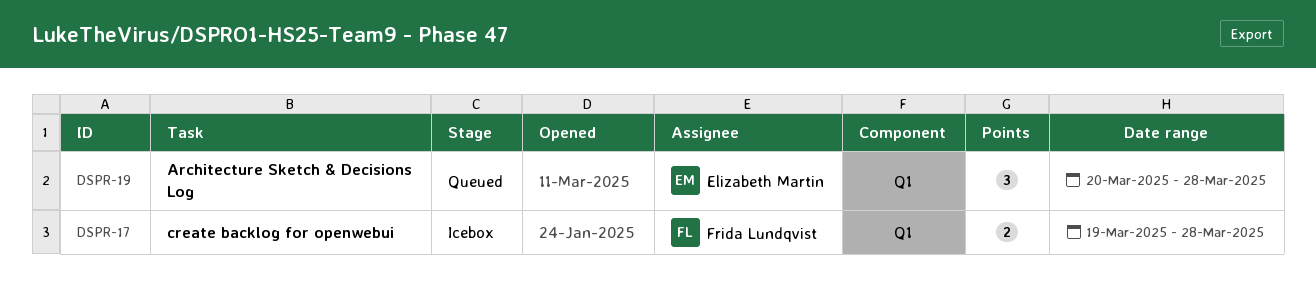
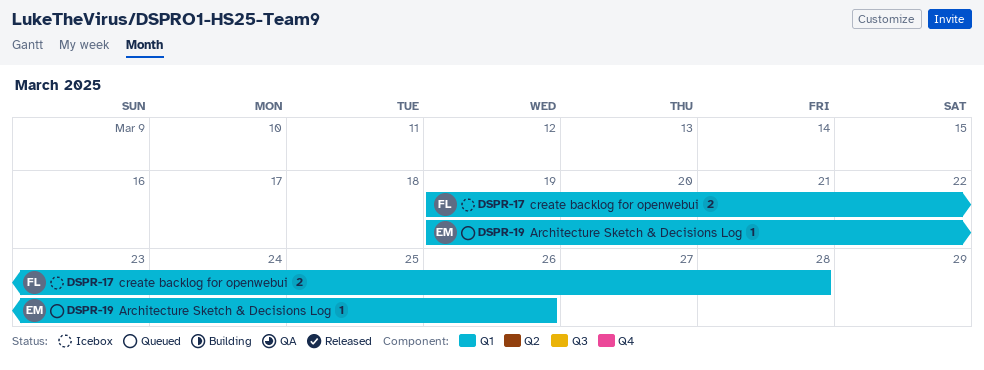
DSPR-19, estimate: 3 -> 1
DSPR-19, start: Mar 20 -> Mar 19
DSPR-19, due: Mar 28 -> Mar 26

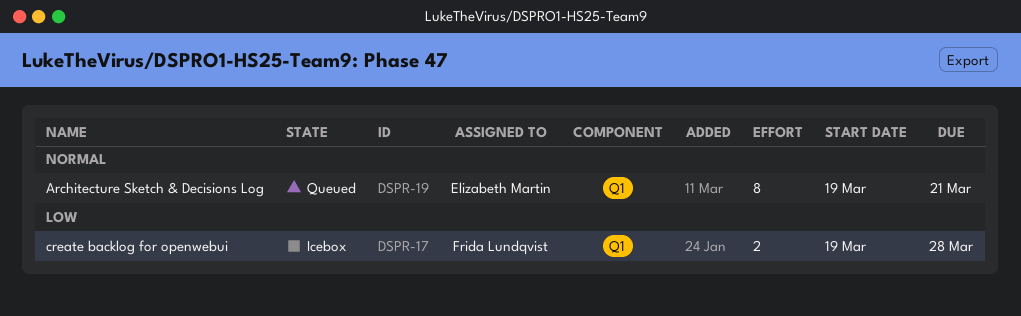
DSPR-19, estimate: 1 -> 8
DSPR-19, due: Mar 26 -> Mar 21

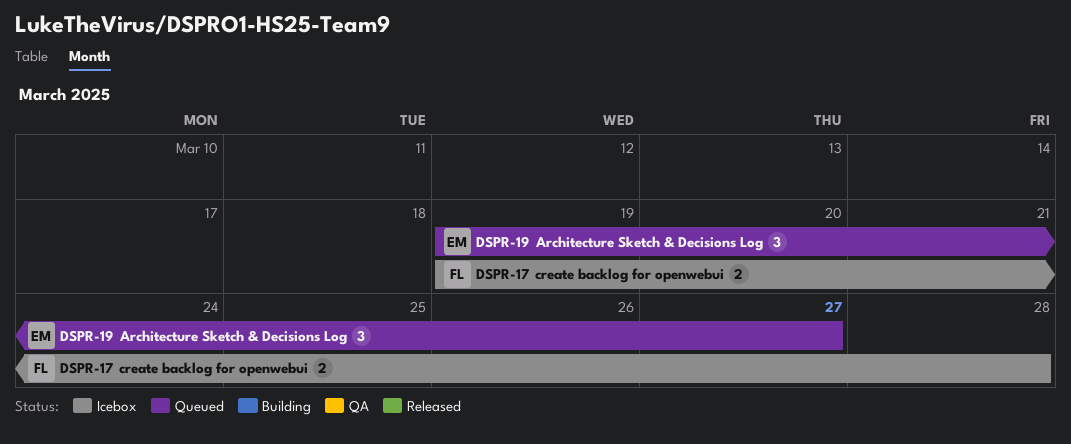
DSPR-19, estimate: 8 -> 3
DSPR-19, due: Mar 21 -> Mar 27

